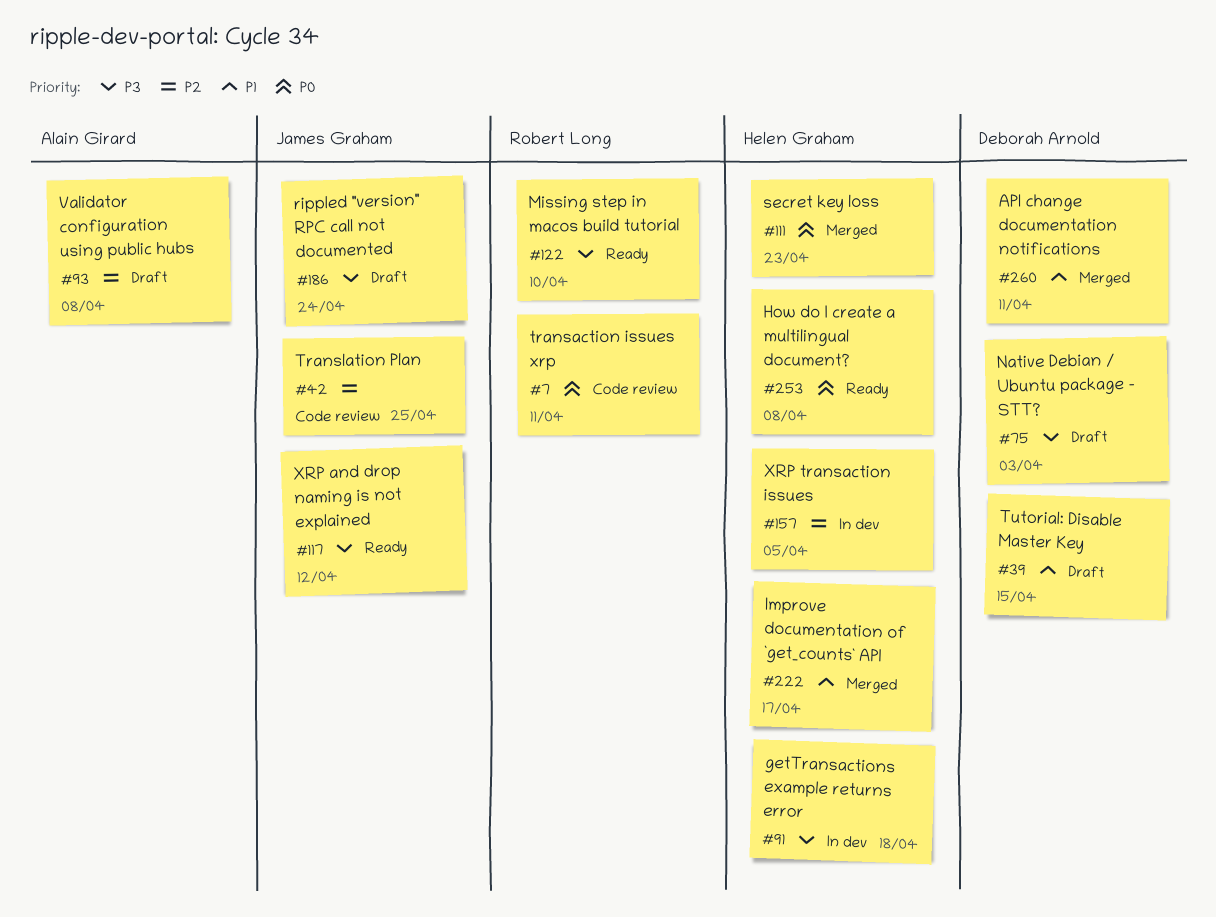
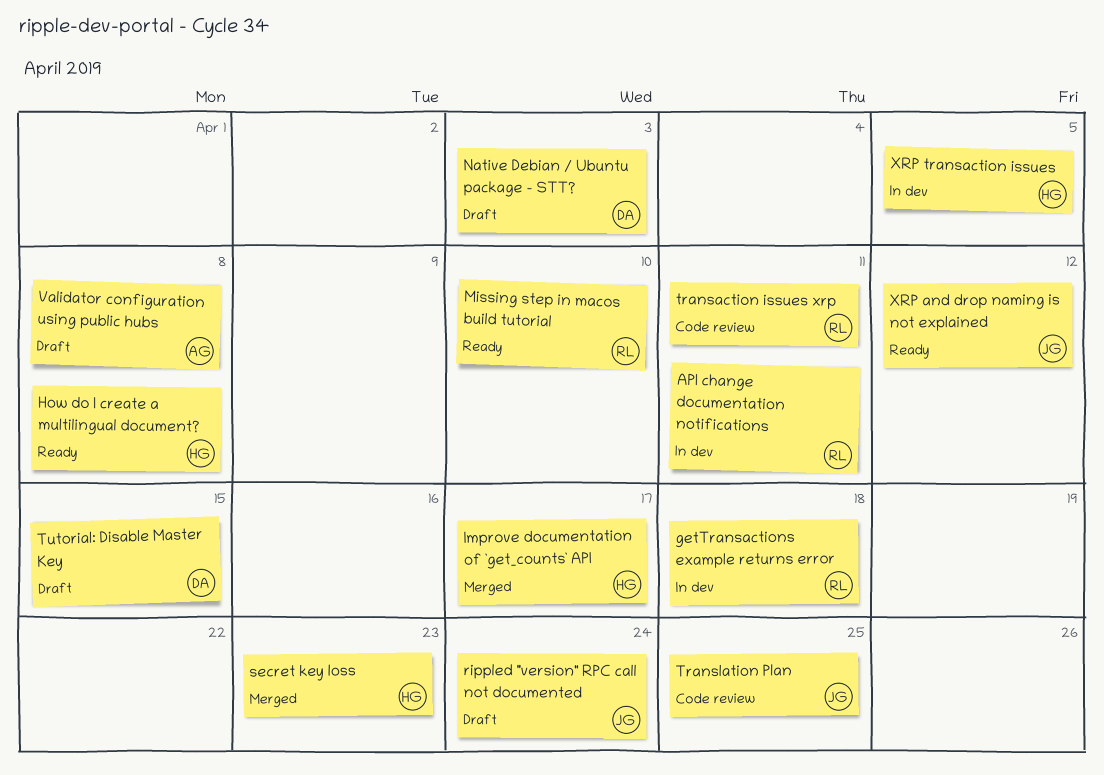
API change documentation notifications, status: Merged -> In dev
API change documentation notifications, owner: Deborah Arnold -> Robert Long
getTransactions example returns error, owner: Helen Graham -> Robert Long

